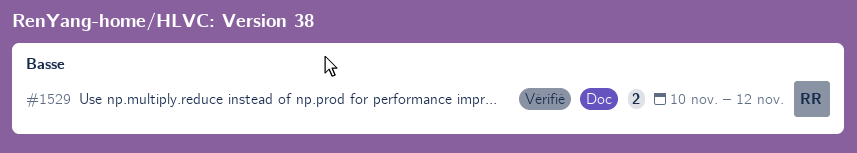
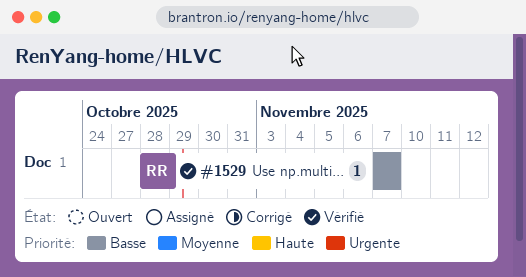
#1529, estimate: 2 -> 1
#1529, start: Nov 10 -> Nov 7
#1529, due: Nov 12 -> Nov 7

